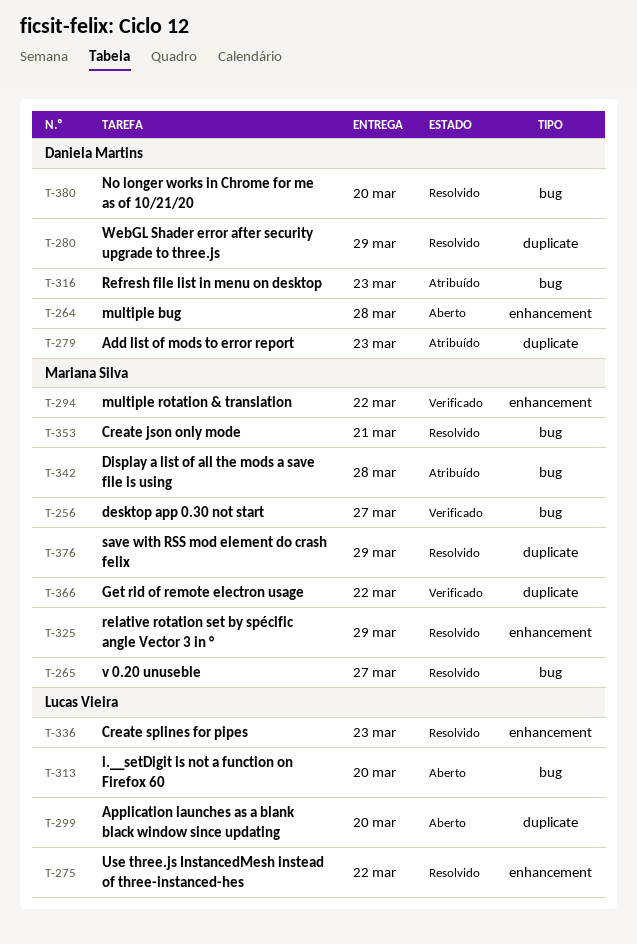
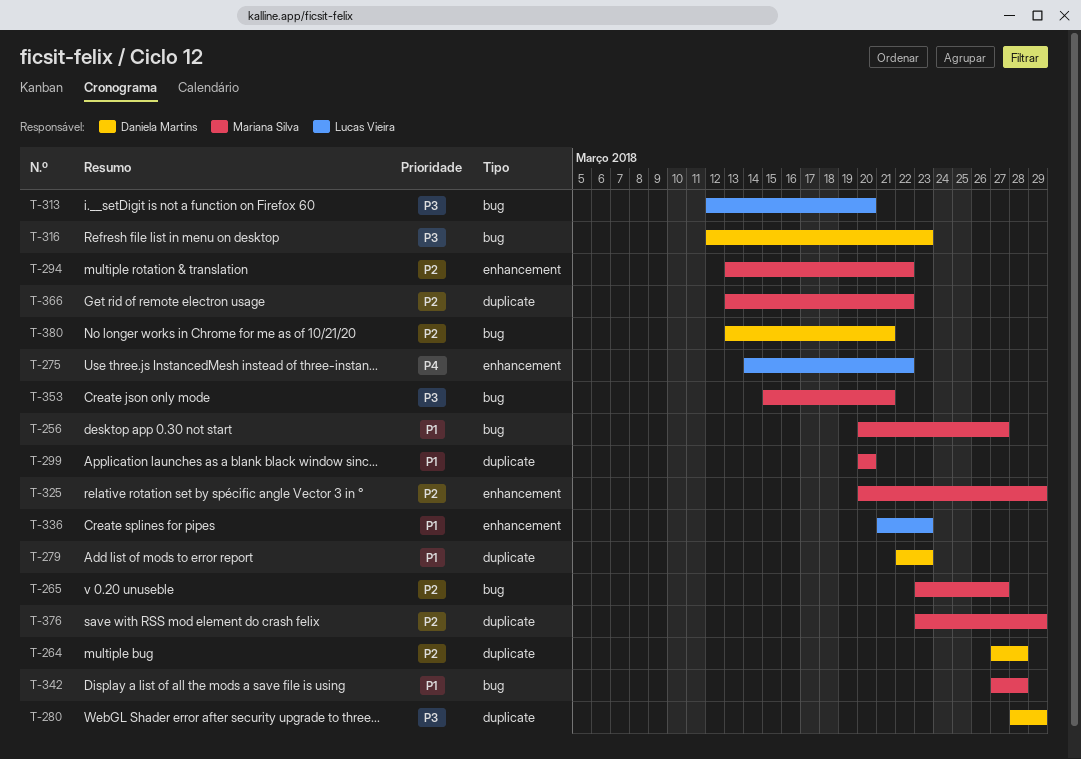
T-264, label: enhancement -> duplicate
T-299, owner: Lucas Vieira -> Mariana Silva
T-380, due: Mar 20 -> Mar 21

